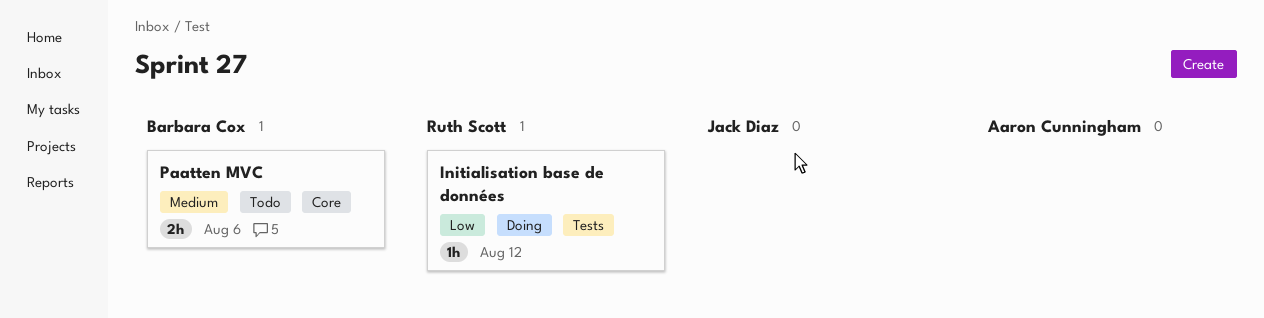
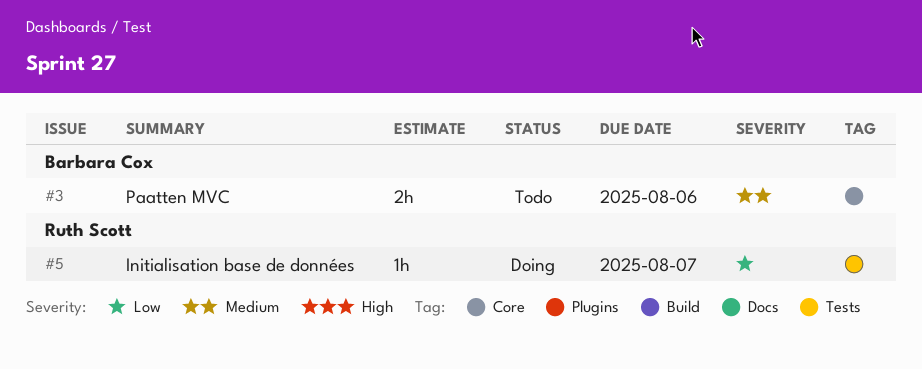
Initialisation base de données, due: Aug 12 -> Aug 7

